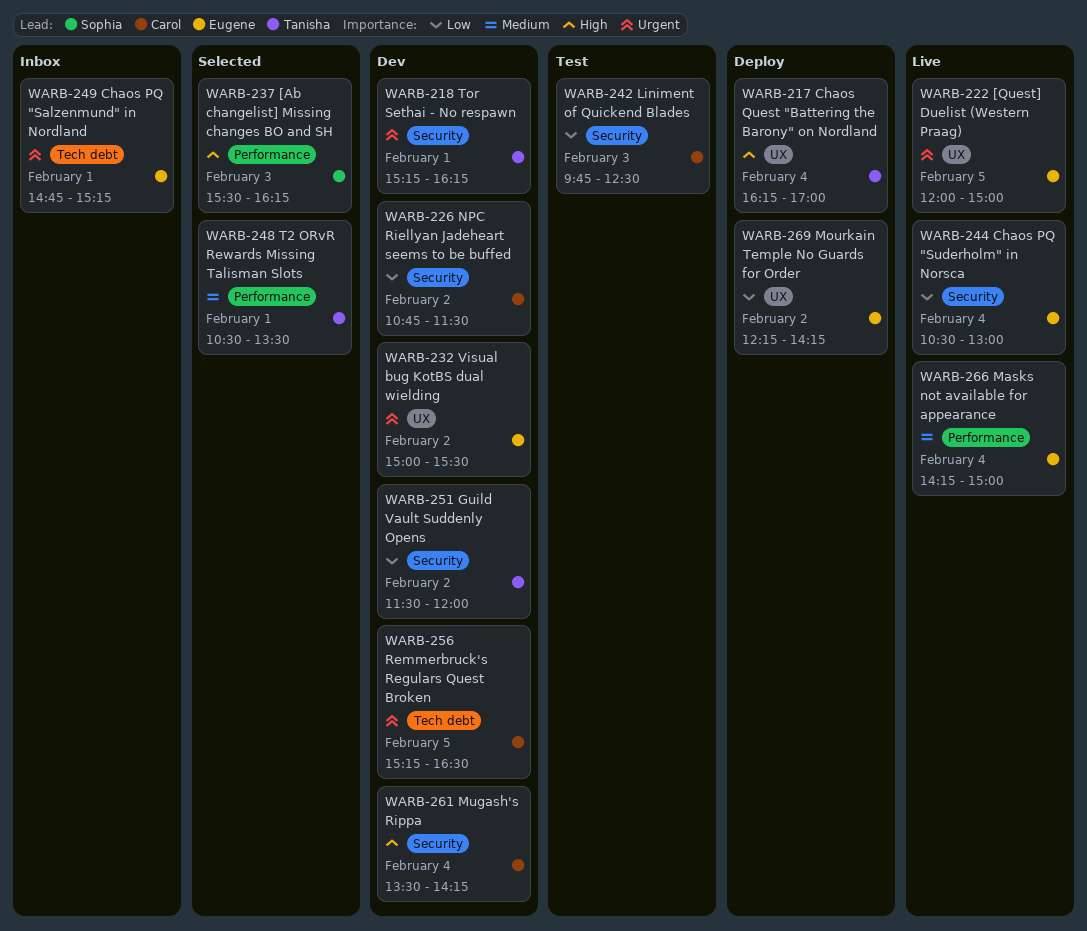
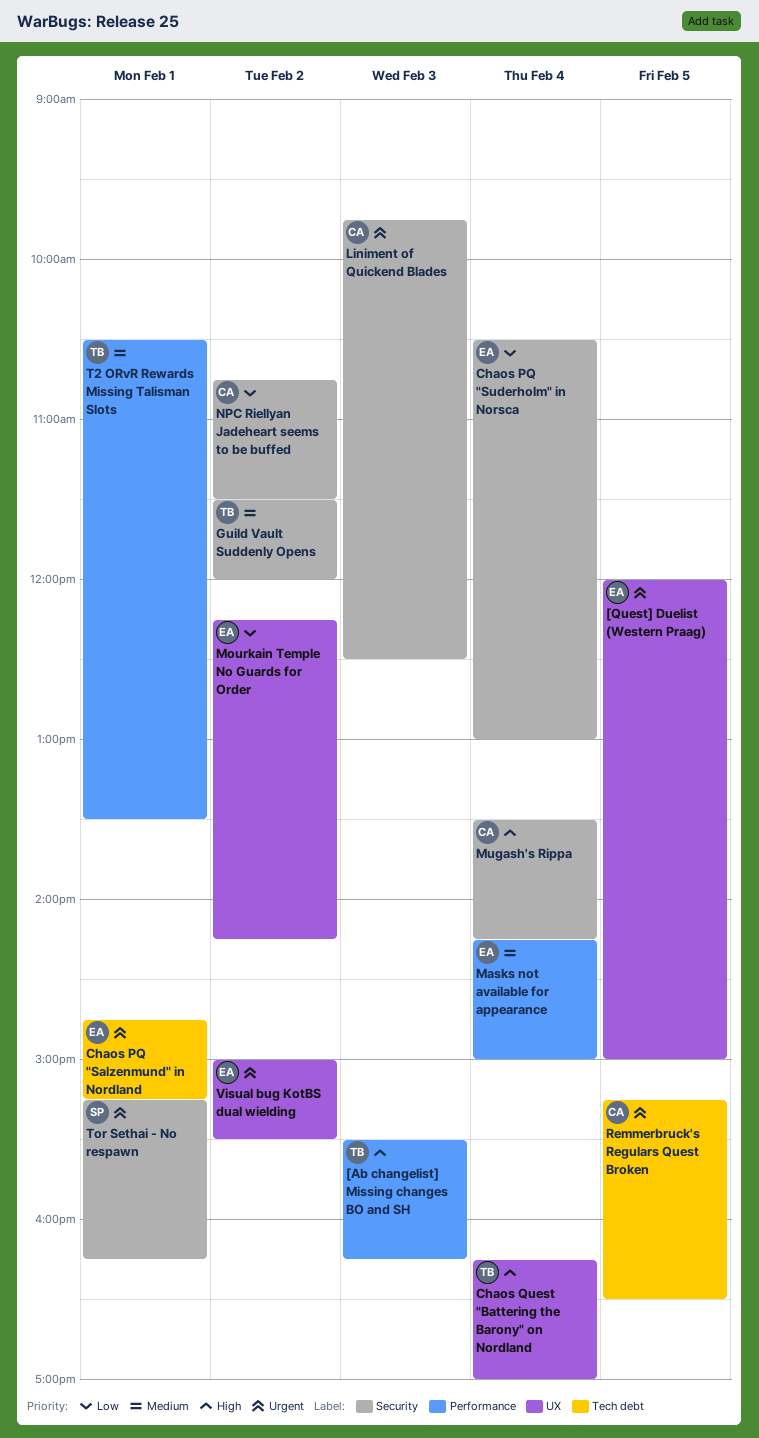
[Ab changelist] Missing changes BO and SH, owner: Sophia -> Tanisha
Guild Vault Suddenly Opens, priority: Low -> Medium
Liniment of Quickend Blades, priority: Low -> Urgent
Tor Sethai - No respawn, owner: Tanisha -> Sophia

